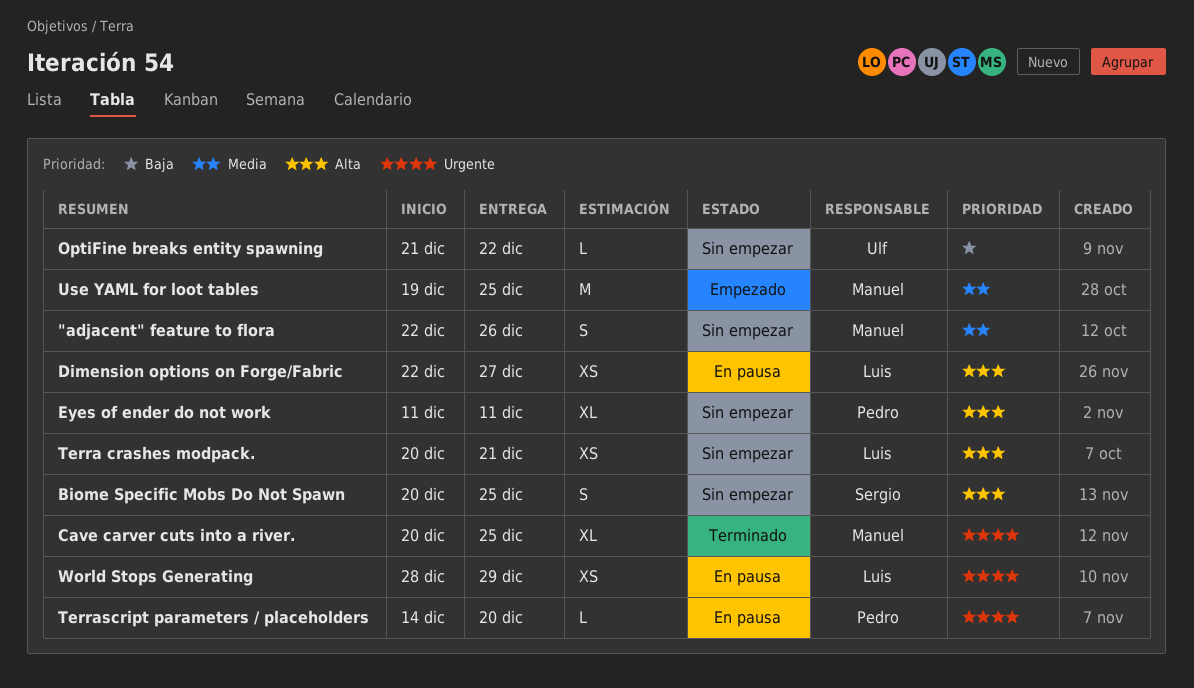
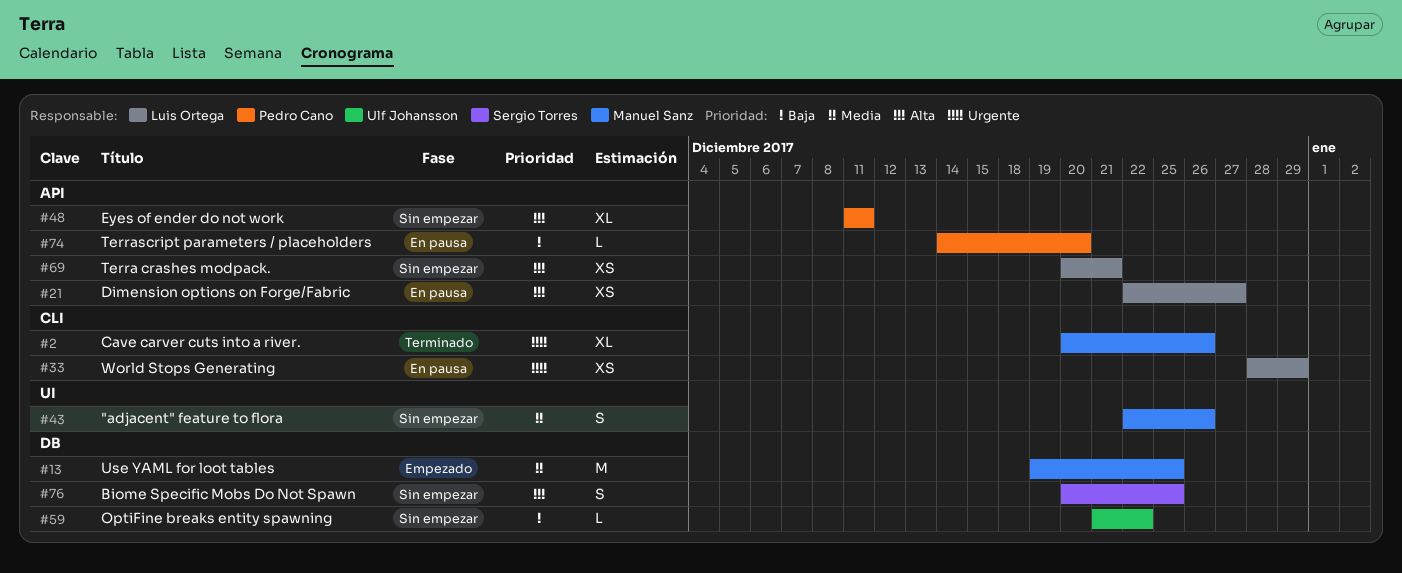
Cave carver cuts into a river., due: Dec 25 -> Dec 26
Terrascript parameters / placeholders, priority: Urgente -> Baja

